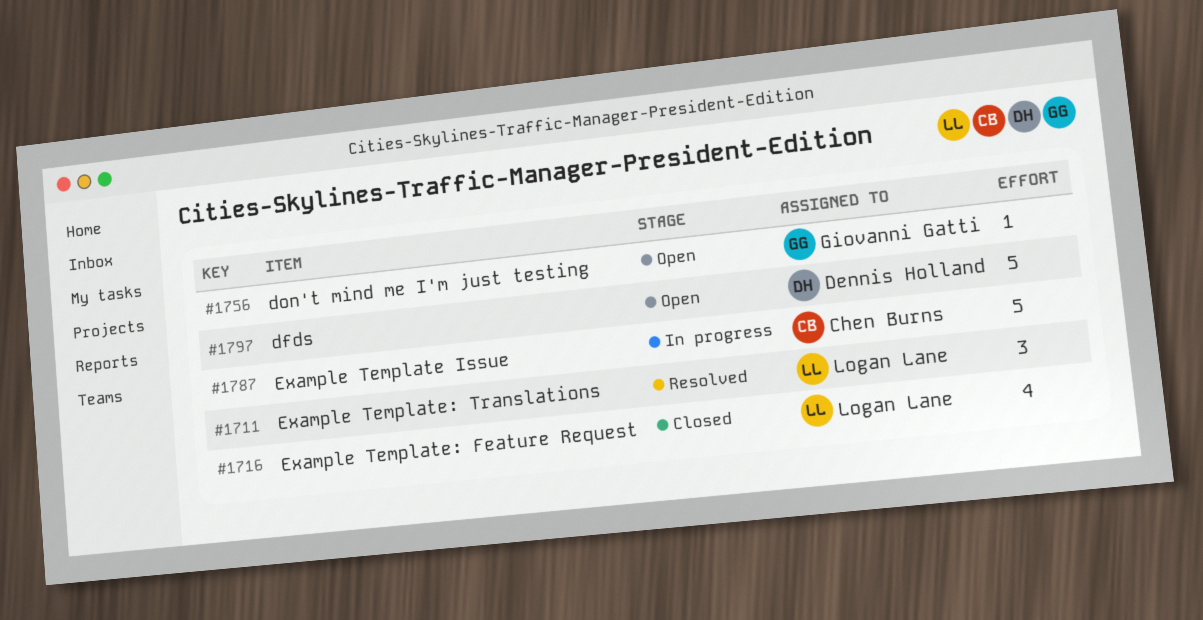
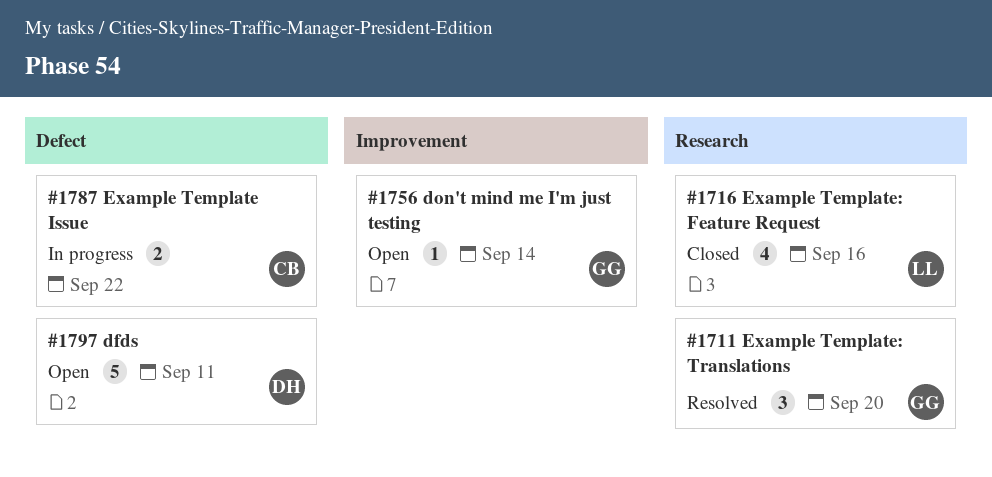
#1711, owner: Logan Lane -> Giovanni Gatti
#1787, estimate: 5 -> 2

